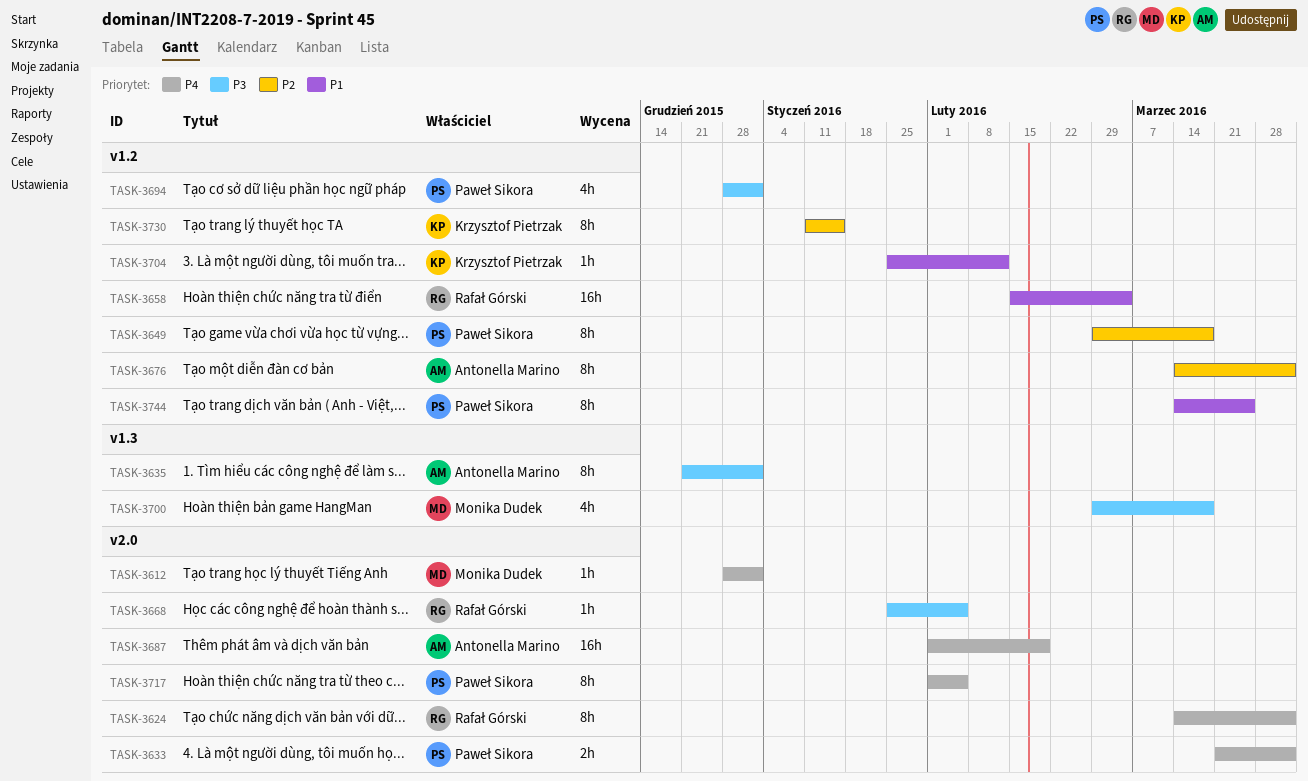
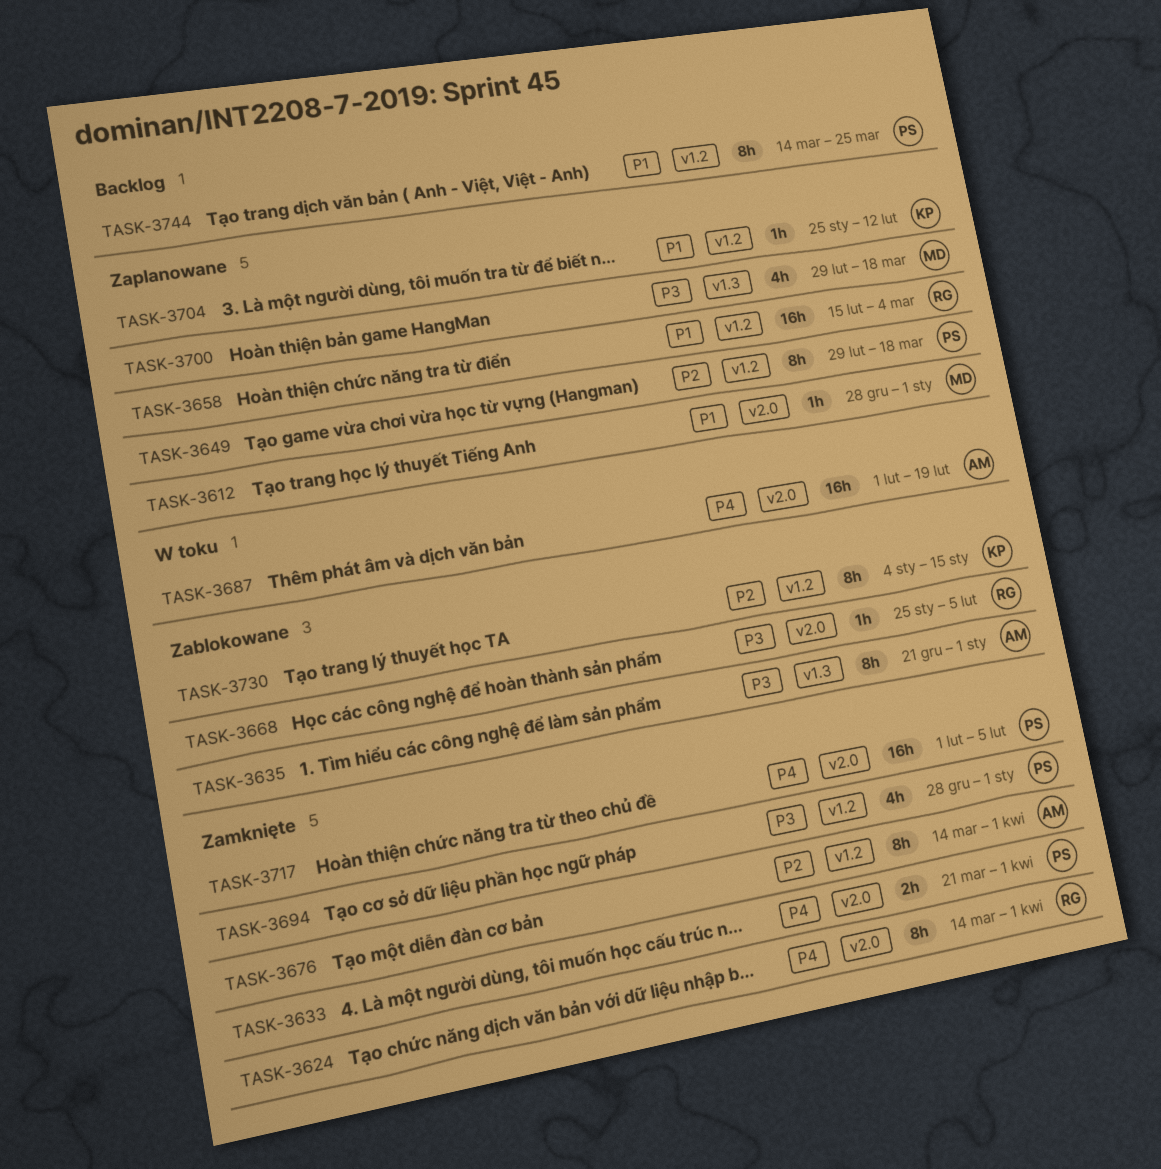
TASK-3612, priority: P4 -> P1
TASK-3717, estimate: 8h -> 16h
TASK-3730, start: Jan 11 -> Jan 4

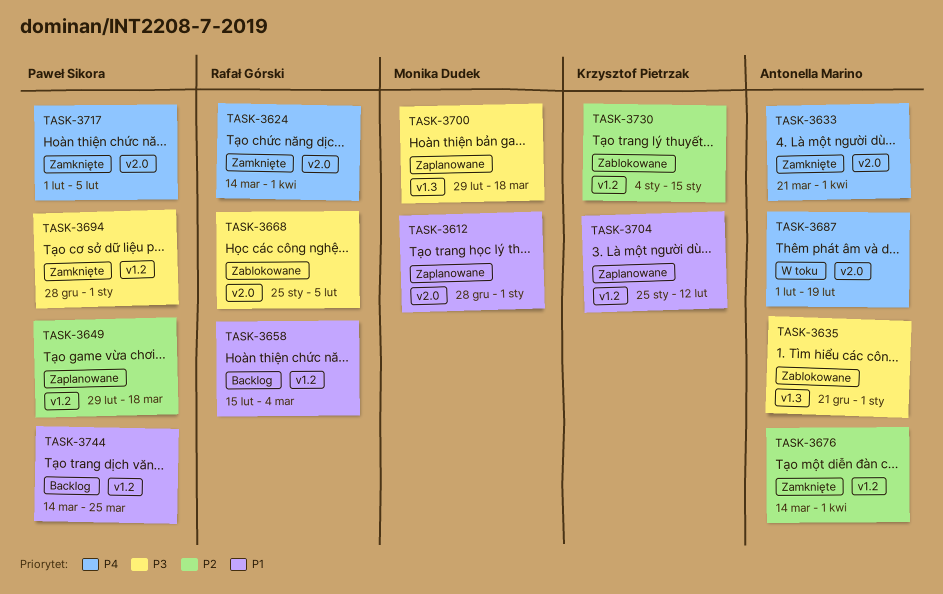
TASK-3633, owner: Paweł Sikora -> Antonella Marino
TASK-3658, status: Zaplanowane -> Backlog

